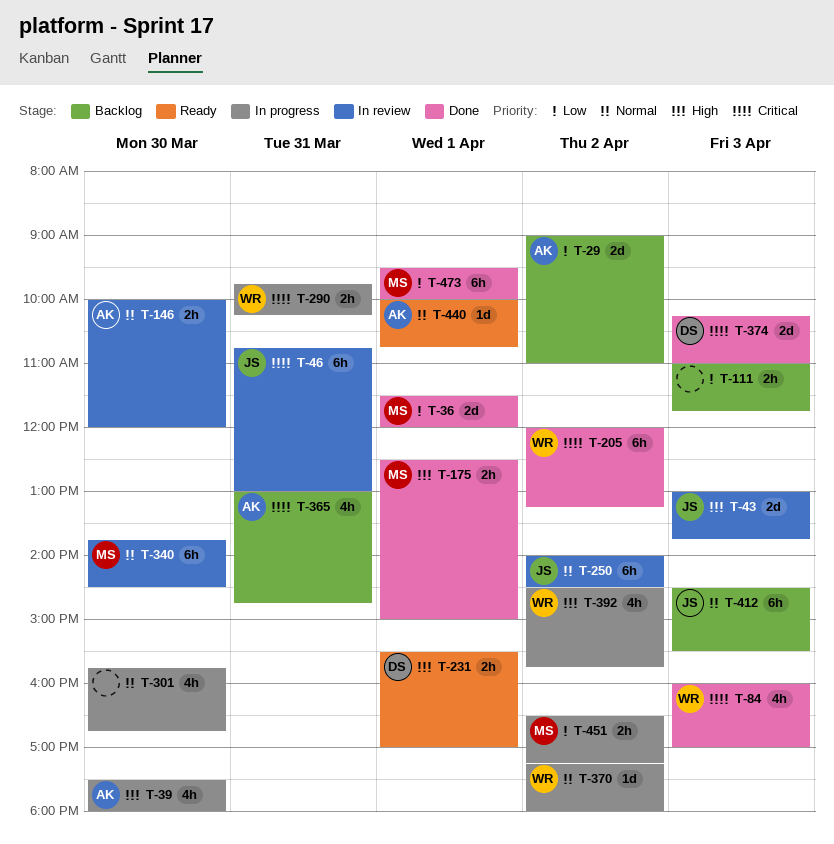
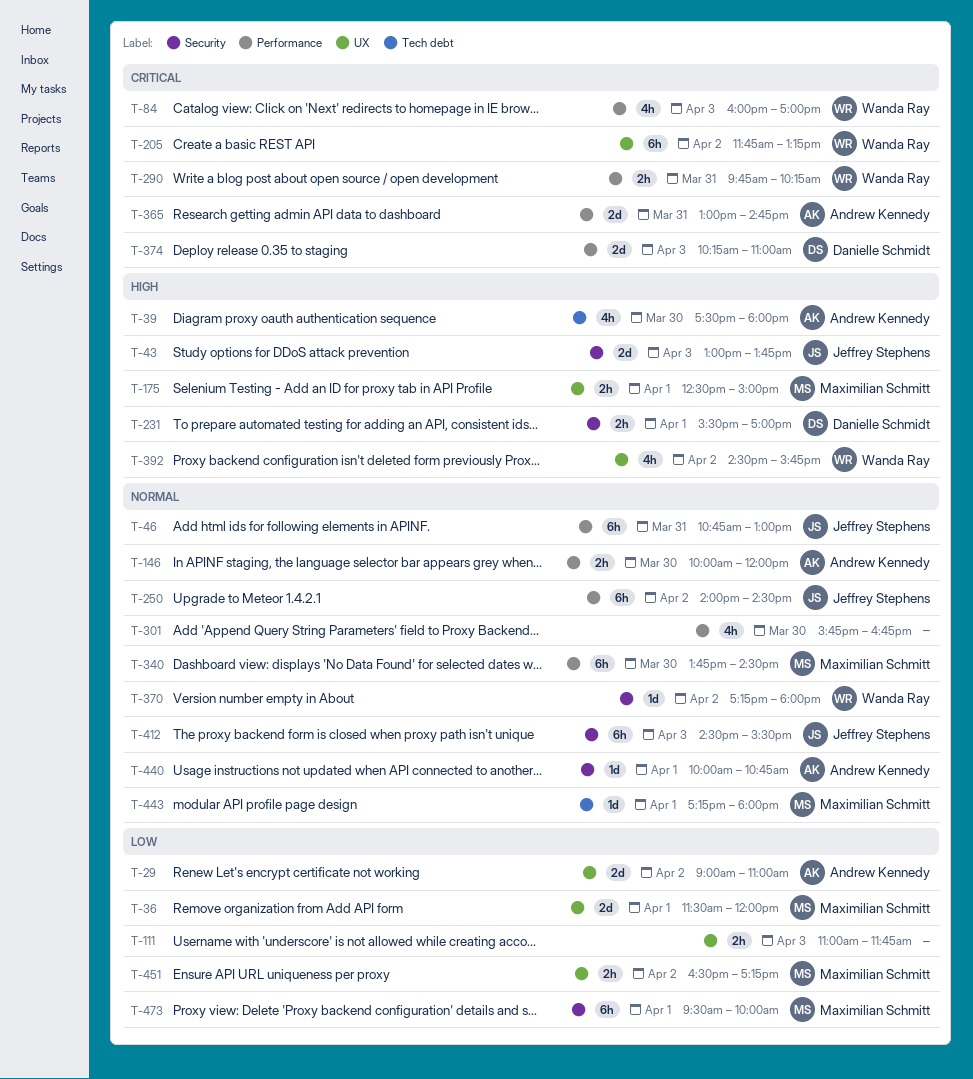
T-46, priority: Critical -> Normal
T-205, begins: 12:00 -> 11:45
T-365, estimate: 4h -> 2d
T-443: none -> present

